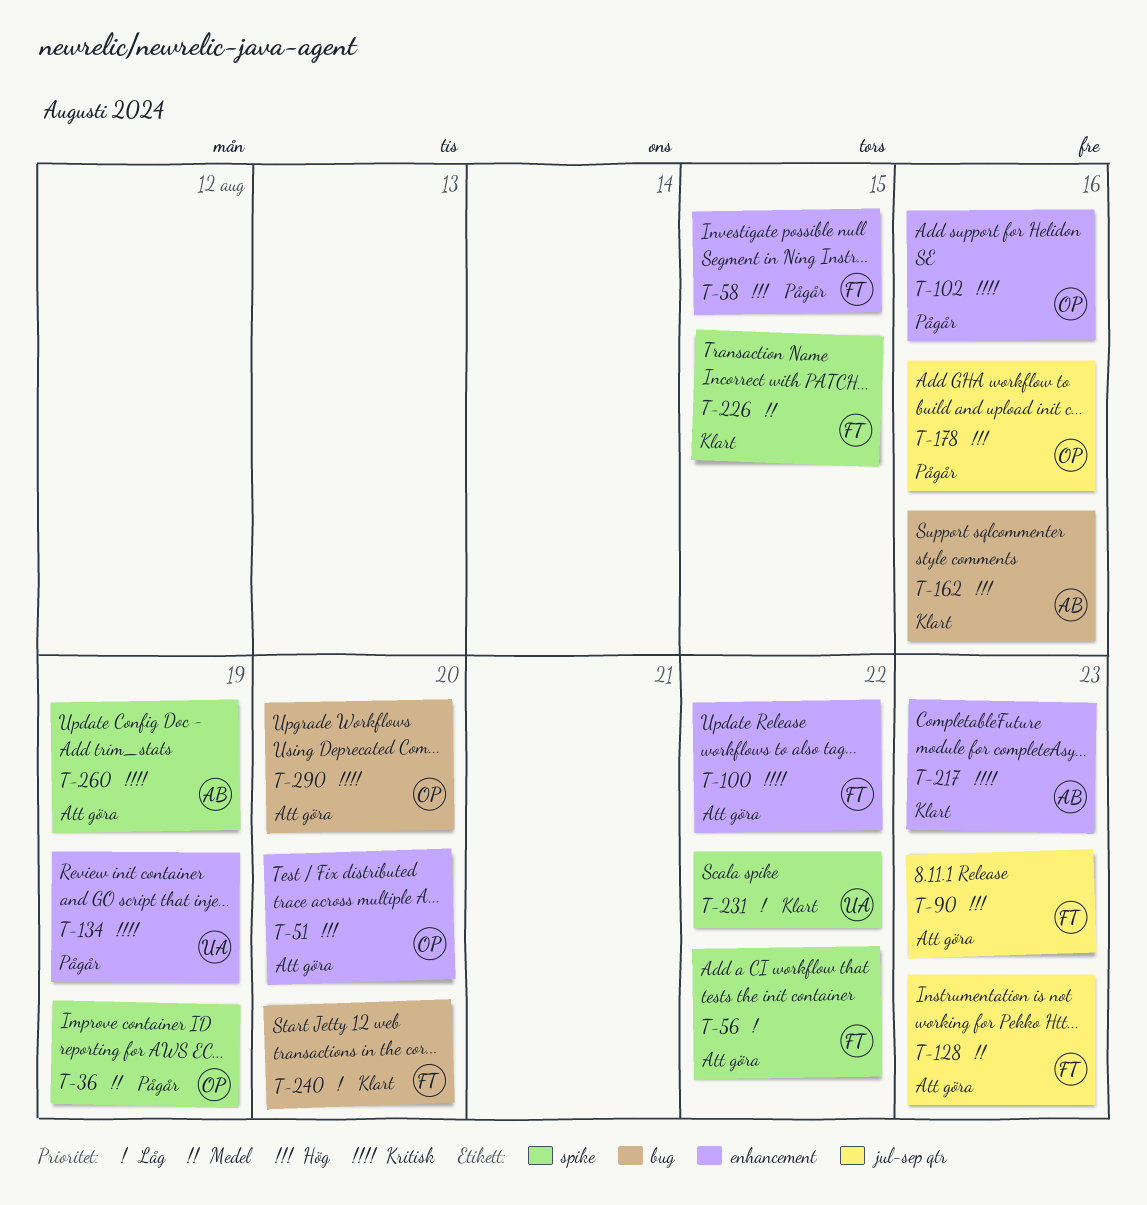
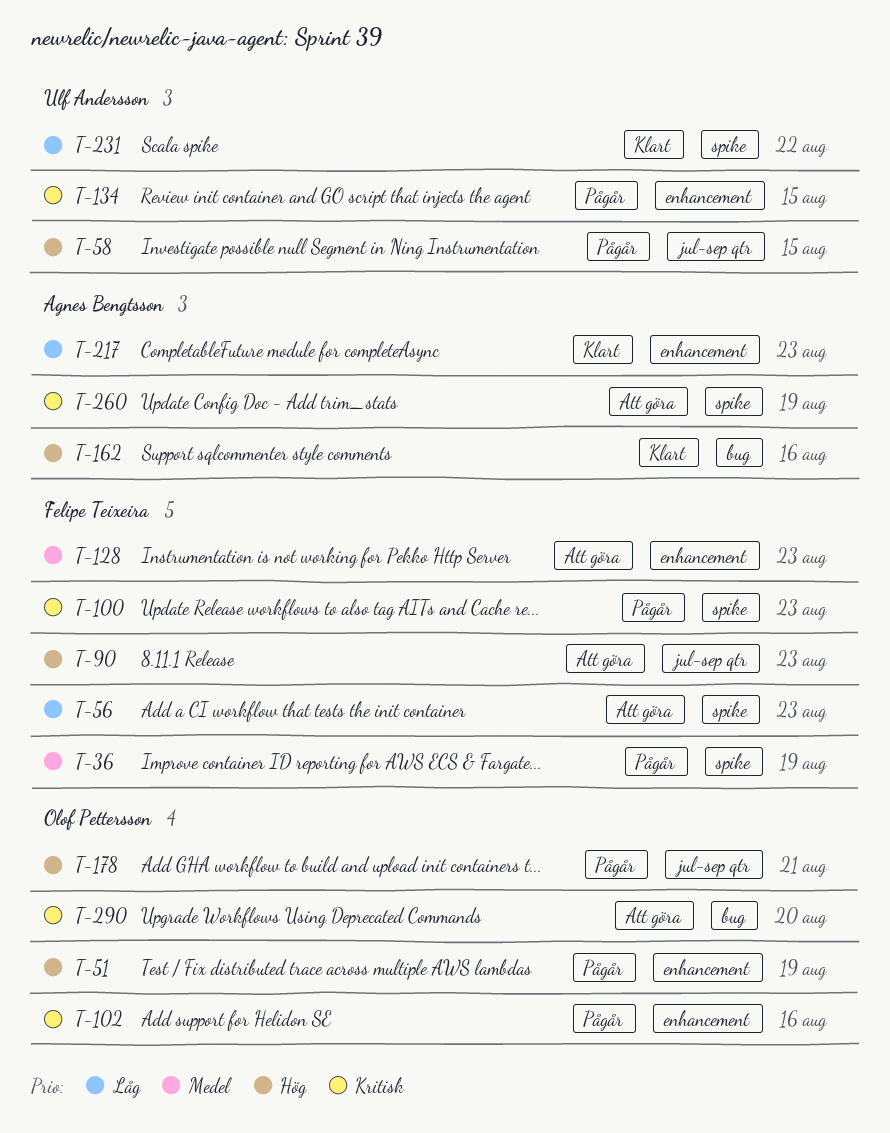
T-36, owner: Olof Pettersson -> Felipe Teixeira
T-51, status: Att göra -> Pågår
T-51, due: Aug 20 -> Aug 19
T-56, due: Aug 22 -> Aug 23
T-58, owner: Felipe Teixeira -> Ulf Andersson
T-58, label: enhancement -> jul-sep qtr
T-100, status: Att göra -> Pågår
T-100, label: enhancement -> spike
T-100, due: Aug 22 -> Aug 23
T-128, label: jul-sep qtr -> enhancement
T-134, due: Aug 19 -> Aug 15
T-178, due: Aug 16 -> Aug 21
T-217, priority: Kritisk -> Låg
T-226: present -> none
T-240: present -> none

